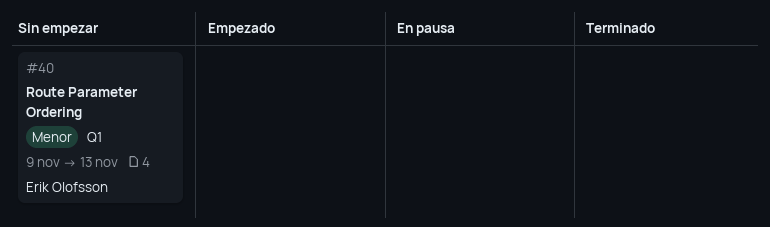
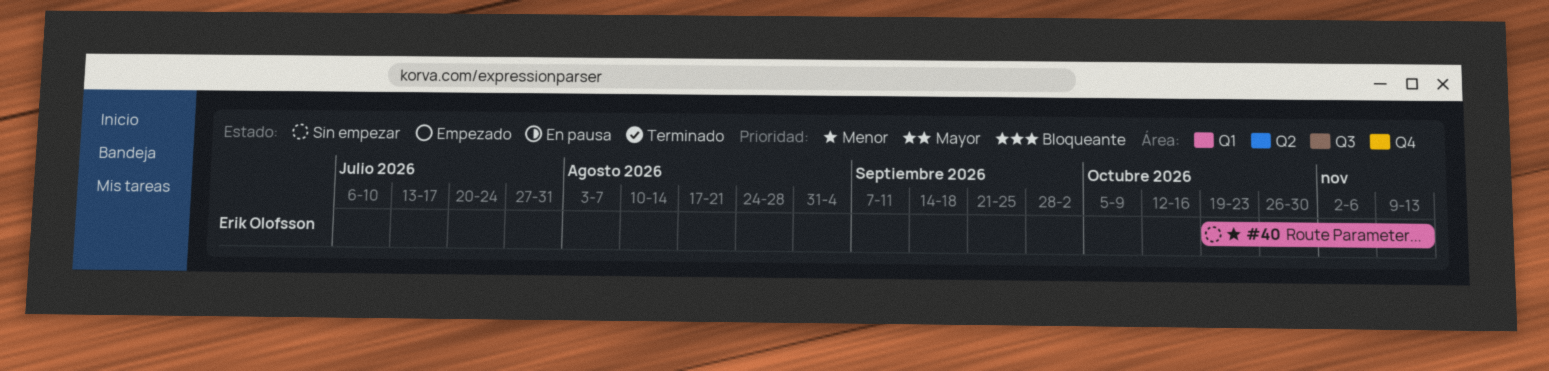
#40, start: Nov 9 -> Oct 19

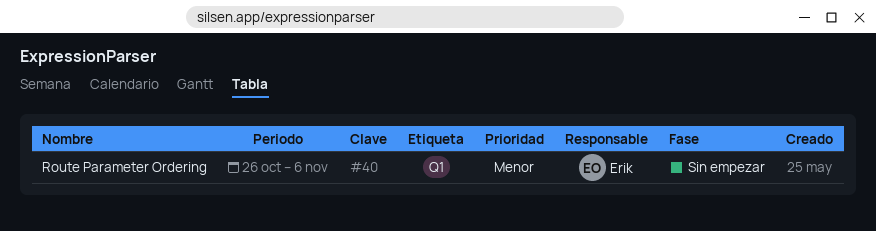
#40, start: Oct 19 -> Oct 26
#40, due: Nov 13 -> Nov 6

